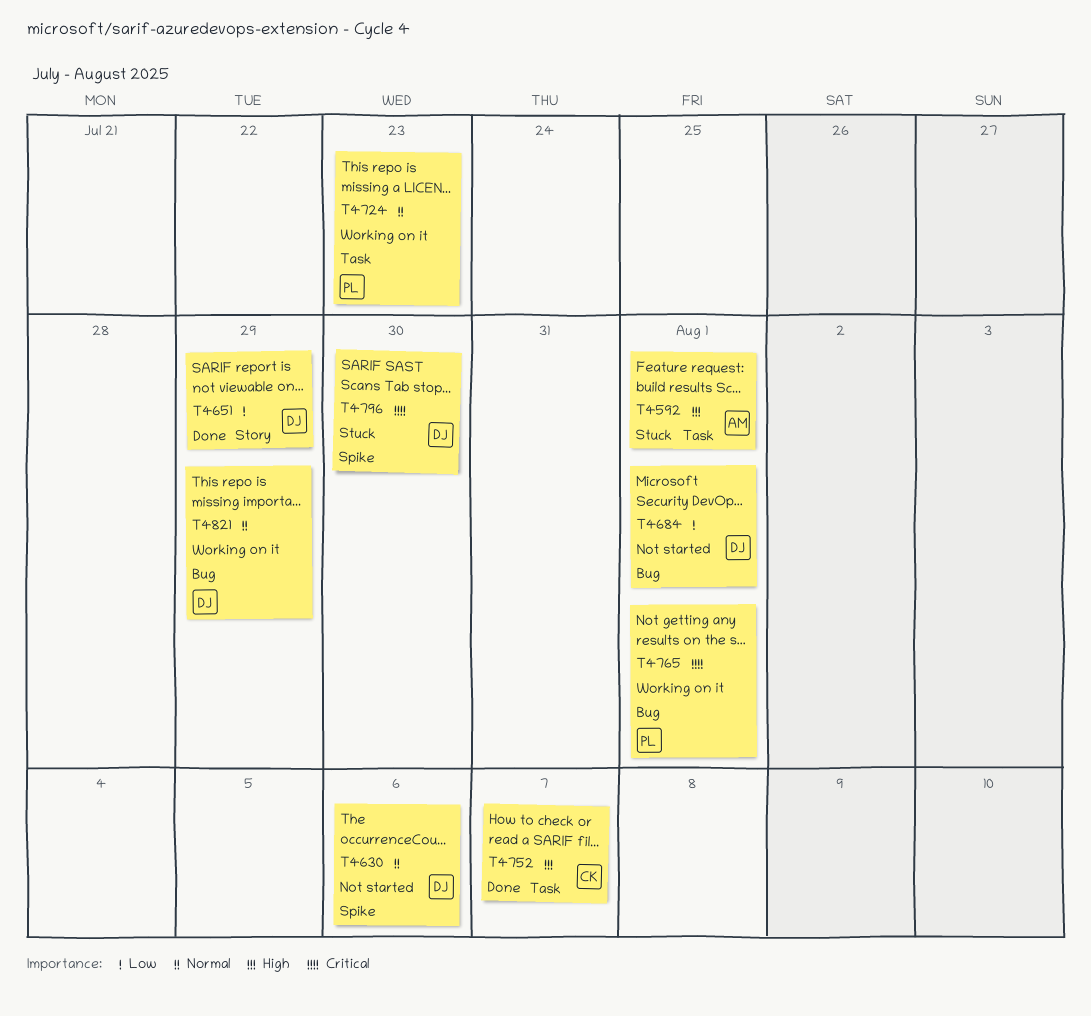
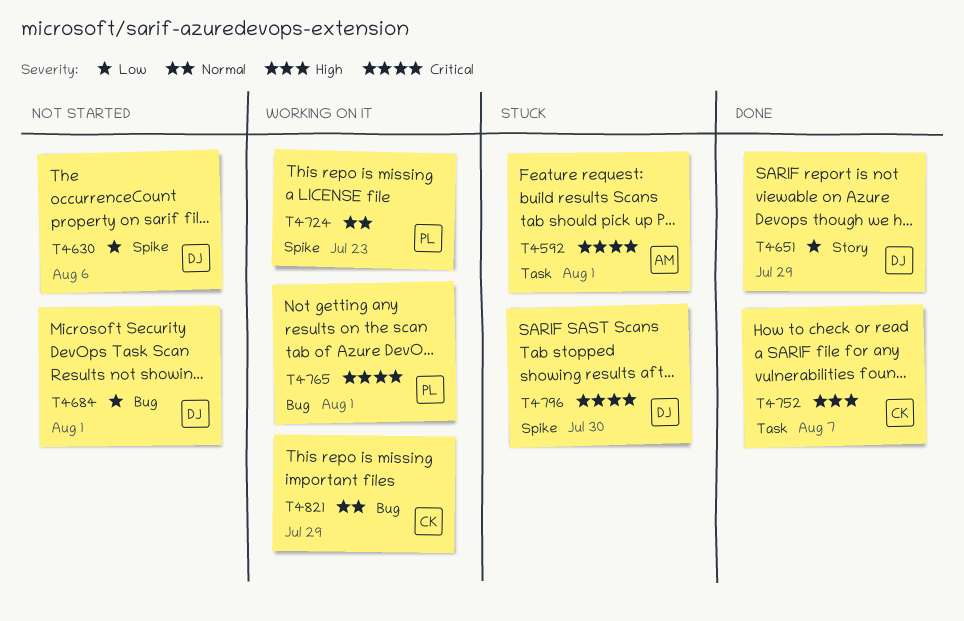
T4592, priority: High -> Critical
T4630, priority: Normal -> Low
T4724, label: Task -> Spike
T4821, owner: DJ -> CK

